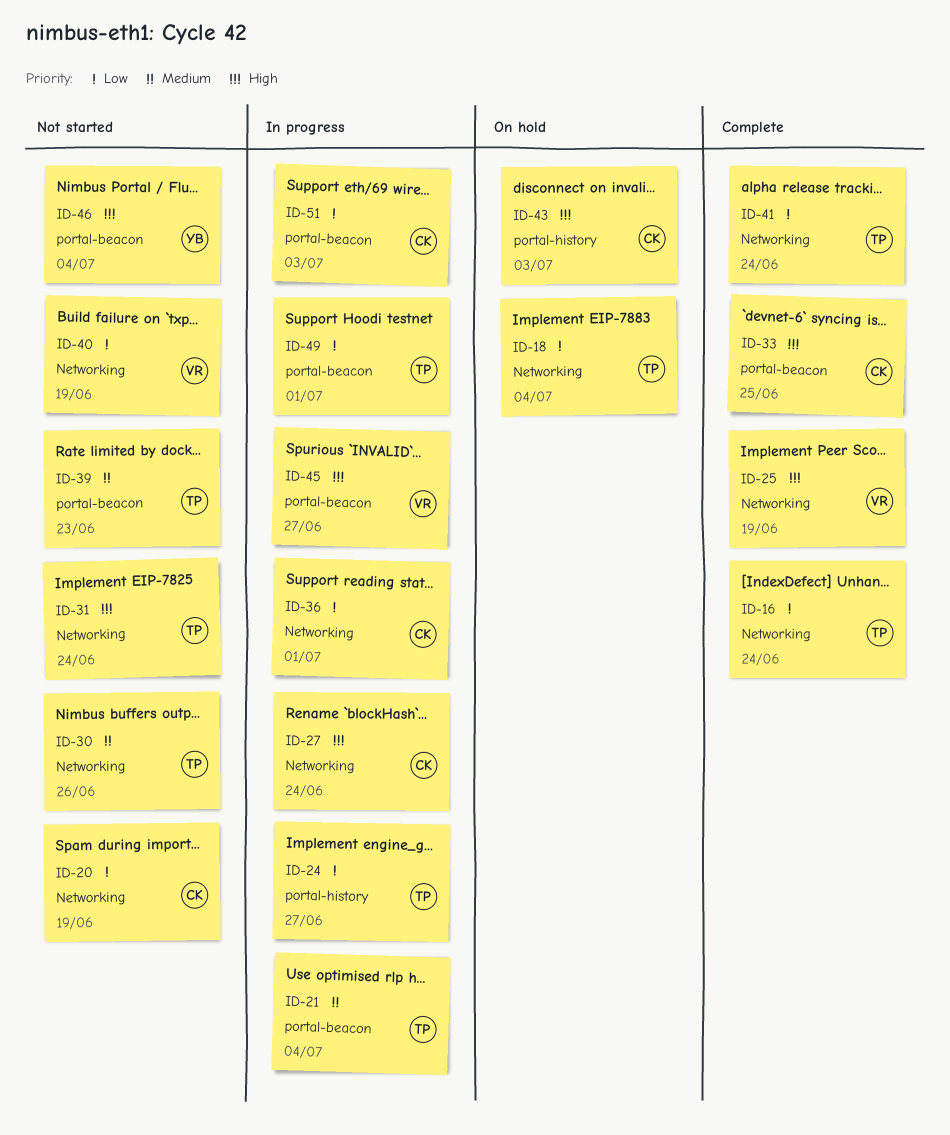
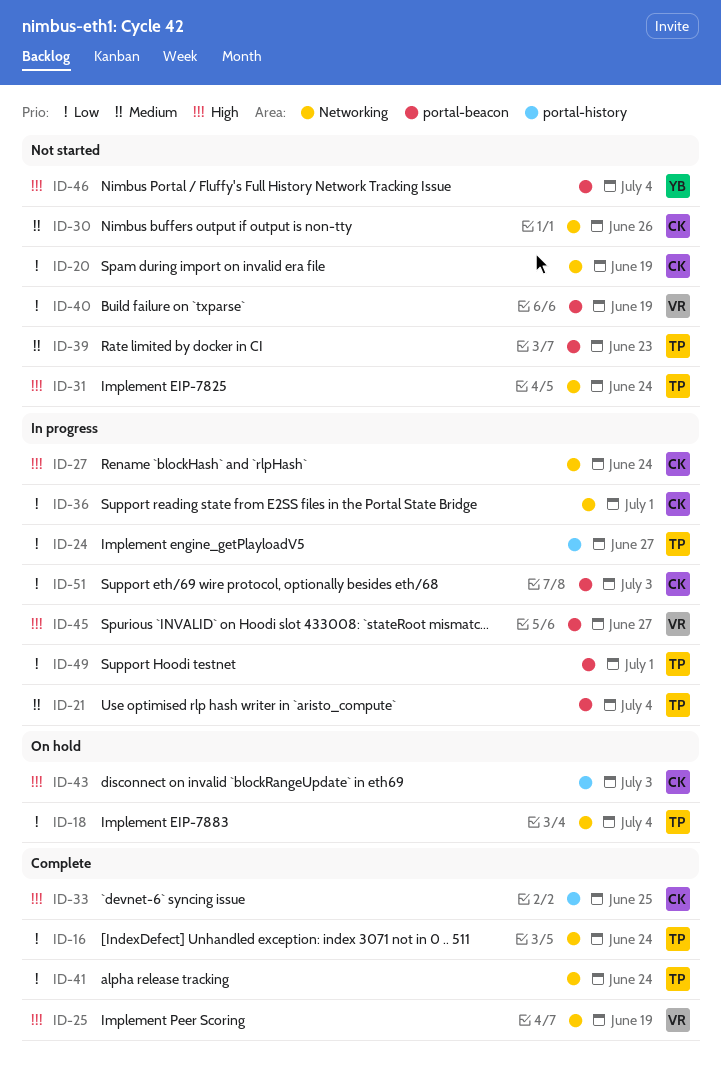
ID-30, owner: TP -> CK
ID-33, label: portal-beacon -> portal-history
ID-40, label: Networking -> portal-beacon

